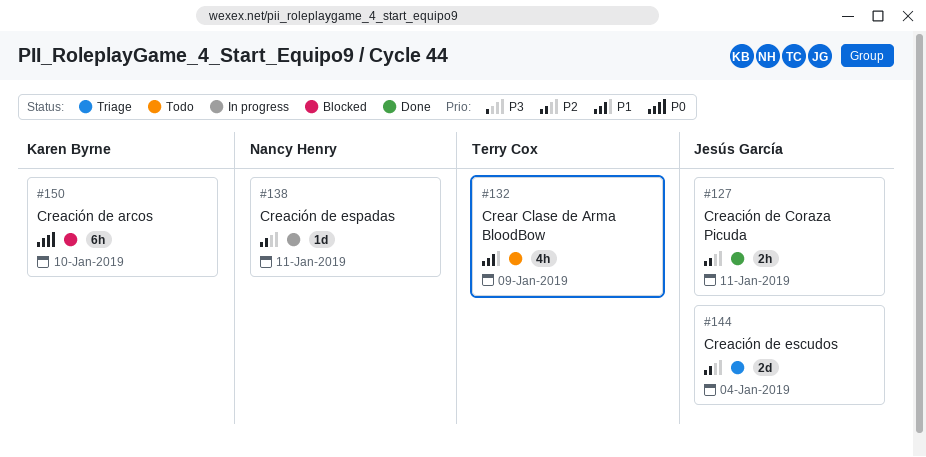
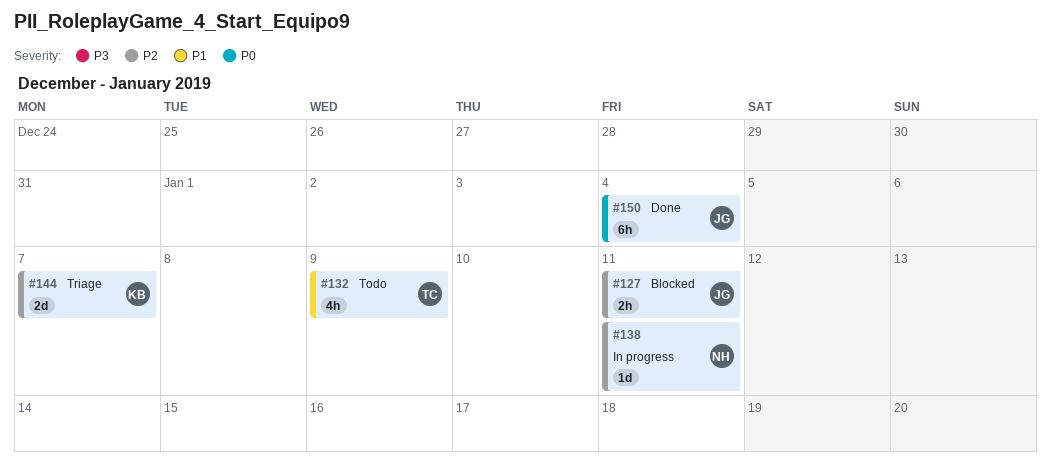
#127, status: Done -> Blocked
#144, owner: Jesús García -> Karen Byrne
#144, due: Jan 4 -> Jan 7
#150, status: Blocked -> Done
#150, owner: Karen Byrne -> Jesús García
#150, due: Jan 10 -> Jan 4

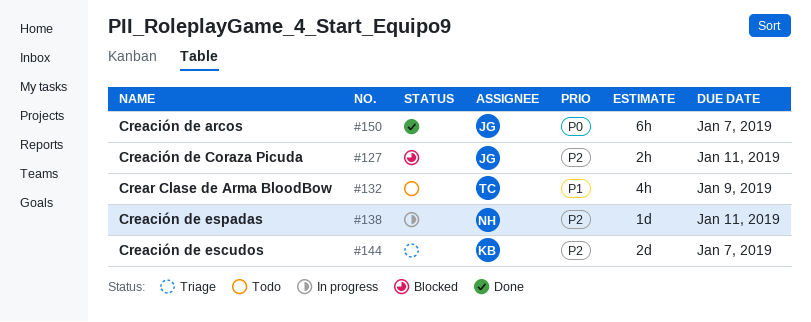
#150, due: Jan 4 -> Jan 7

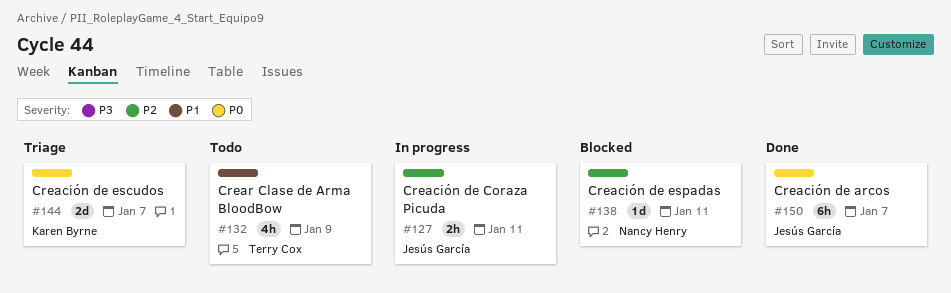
#127, status: Blocked -> In progress
#138, status: In progress -> Blocked
#144, priority: P2 -> P0

